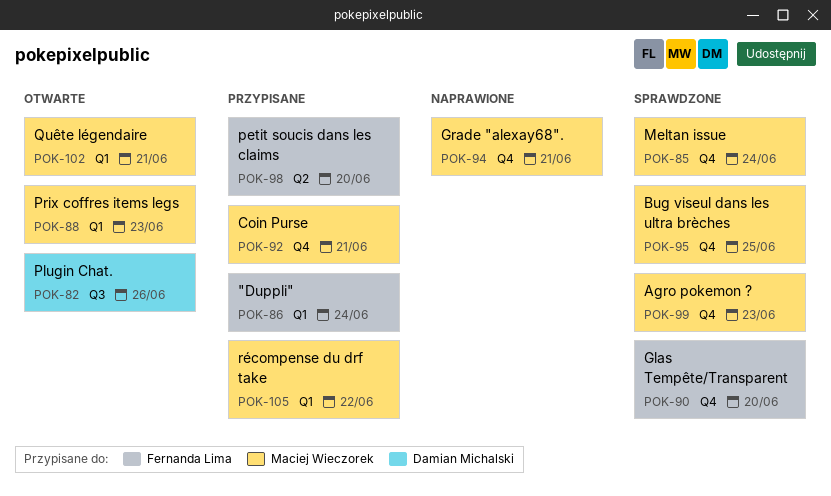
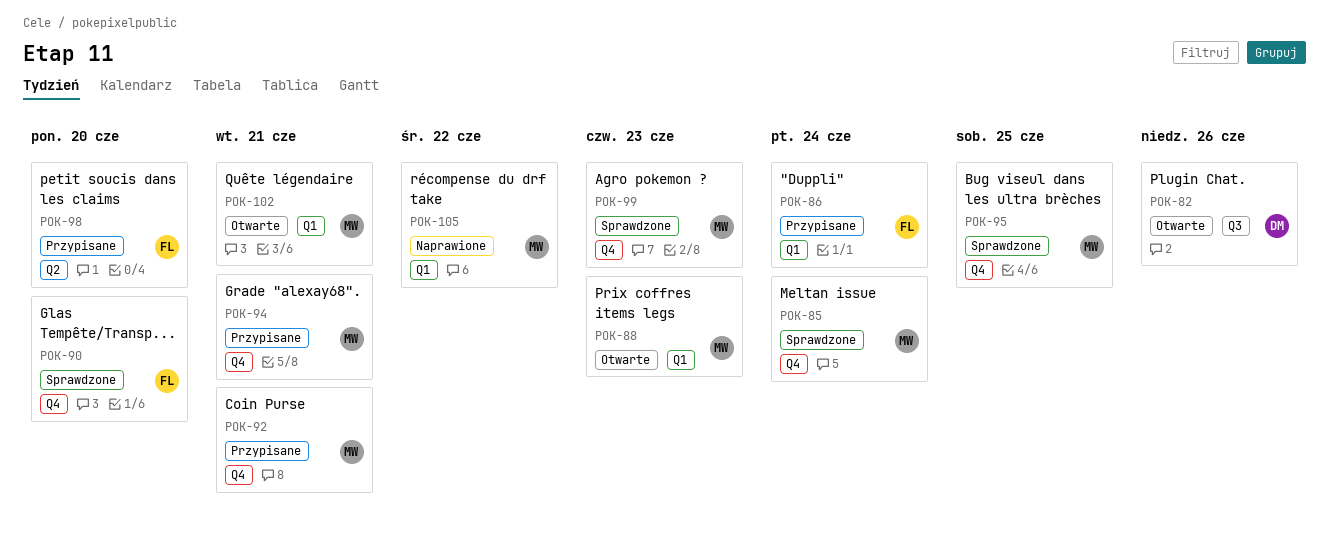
POK-94, status: Naprawione -> Przypisane
POK-105, status: Przypisane -> Naprawione

